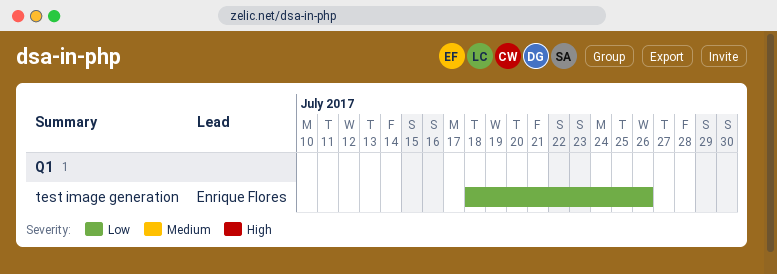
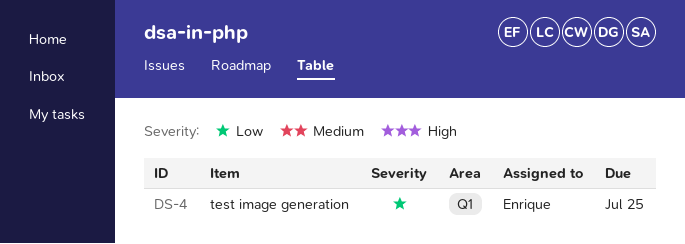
test image generation, due: Jul 26 -> Jul 25

